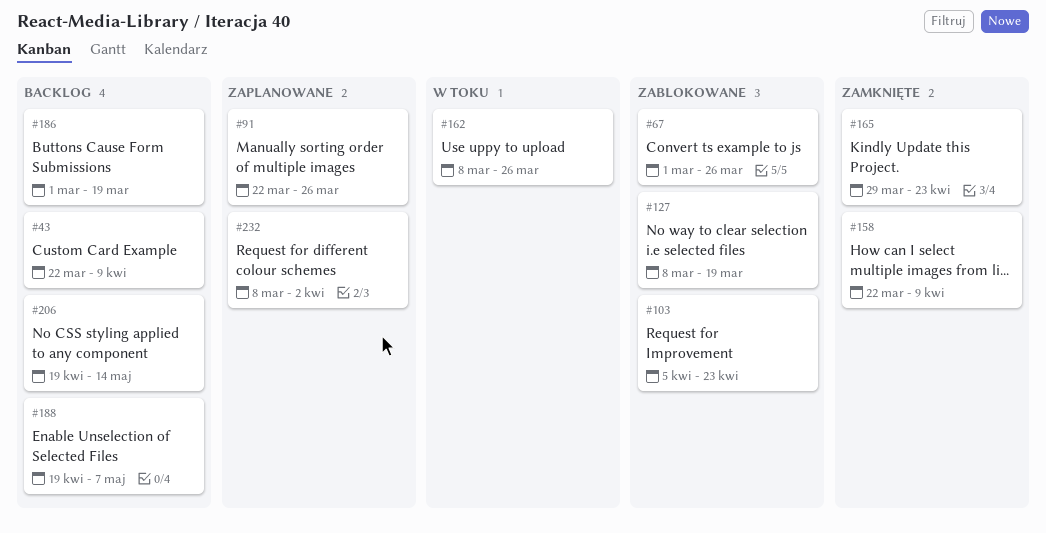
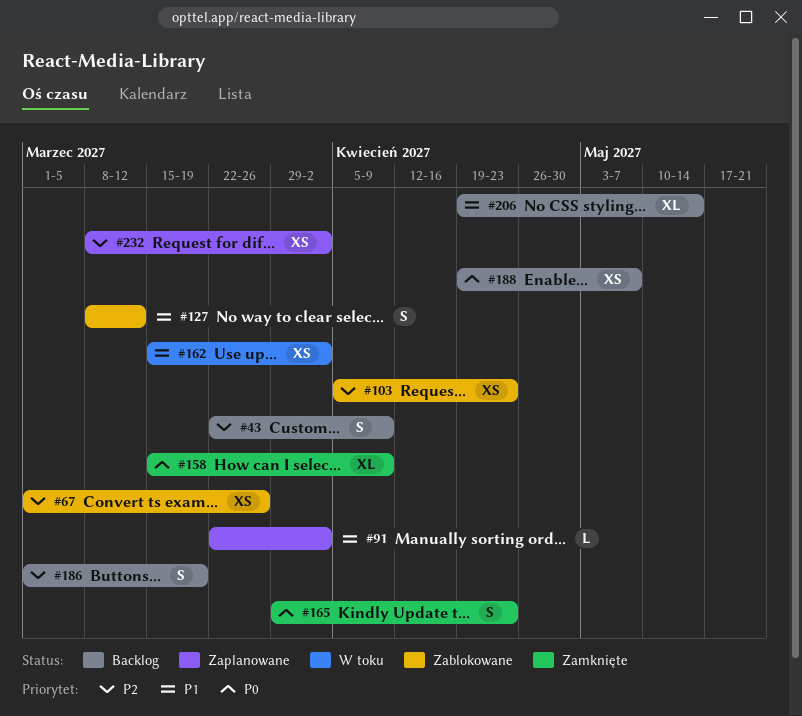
#91, due: Mar 26 -> Apr 2
#127, due: Mar 19 -> Mar 12
#158, start: Mar 22 -> Mar 15
#162, start: Mar 8 -> Mar 15
#162, due: Mar 26 -> Apr 2

